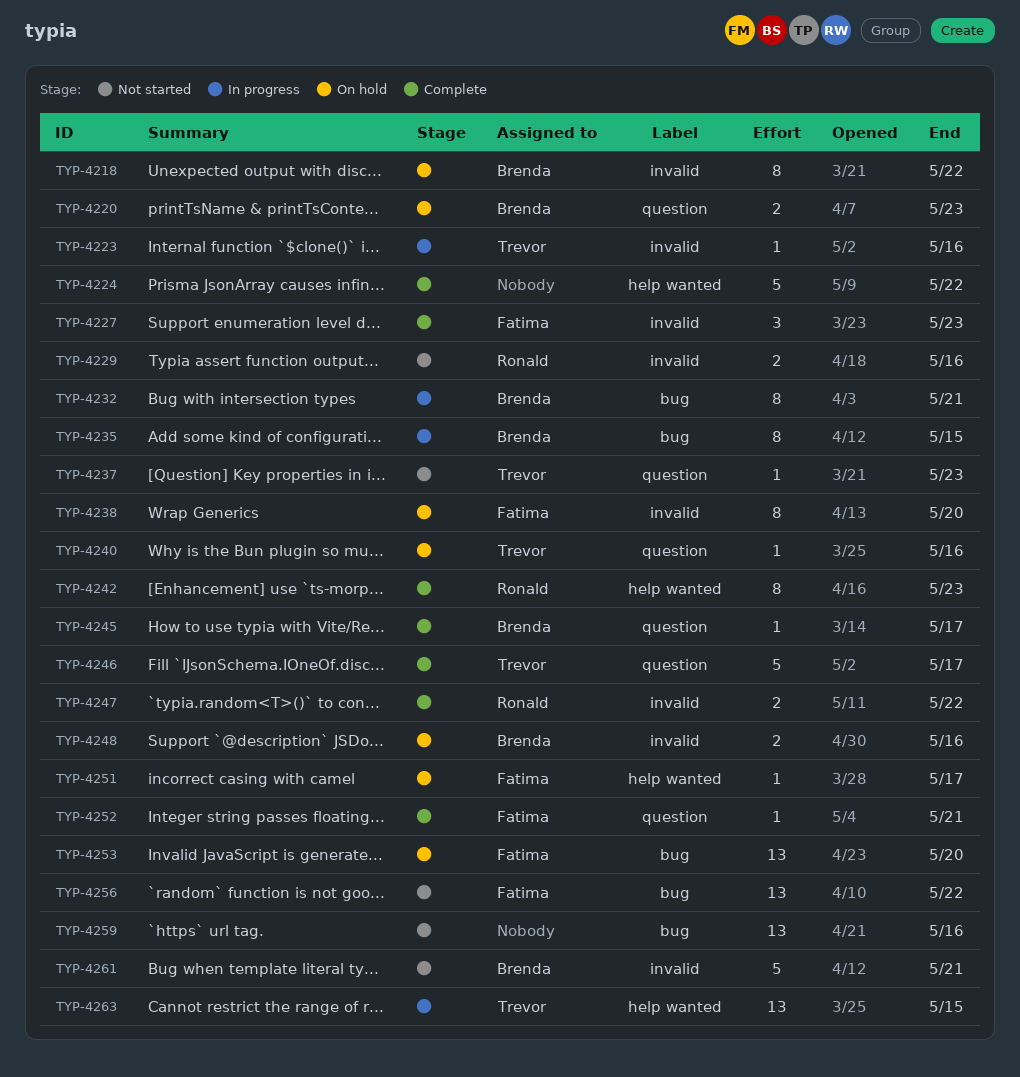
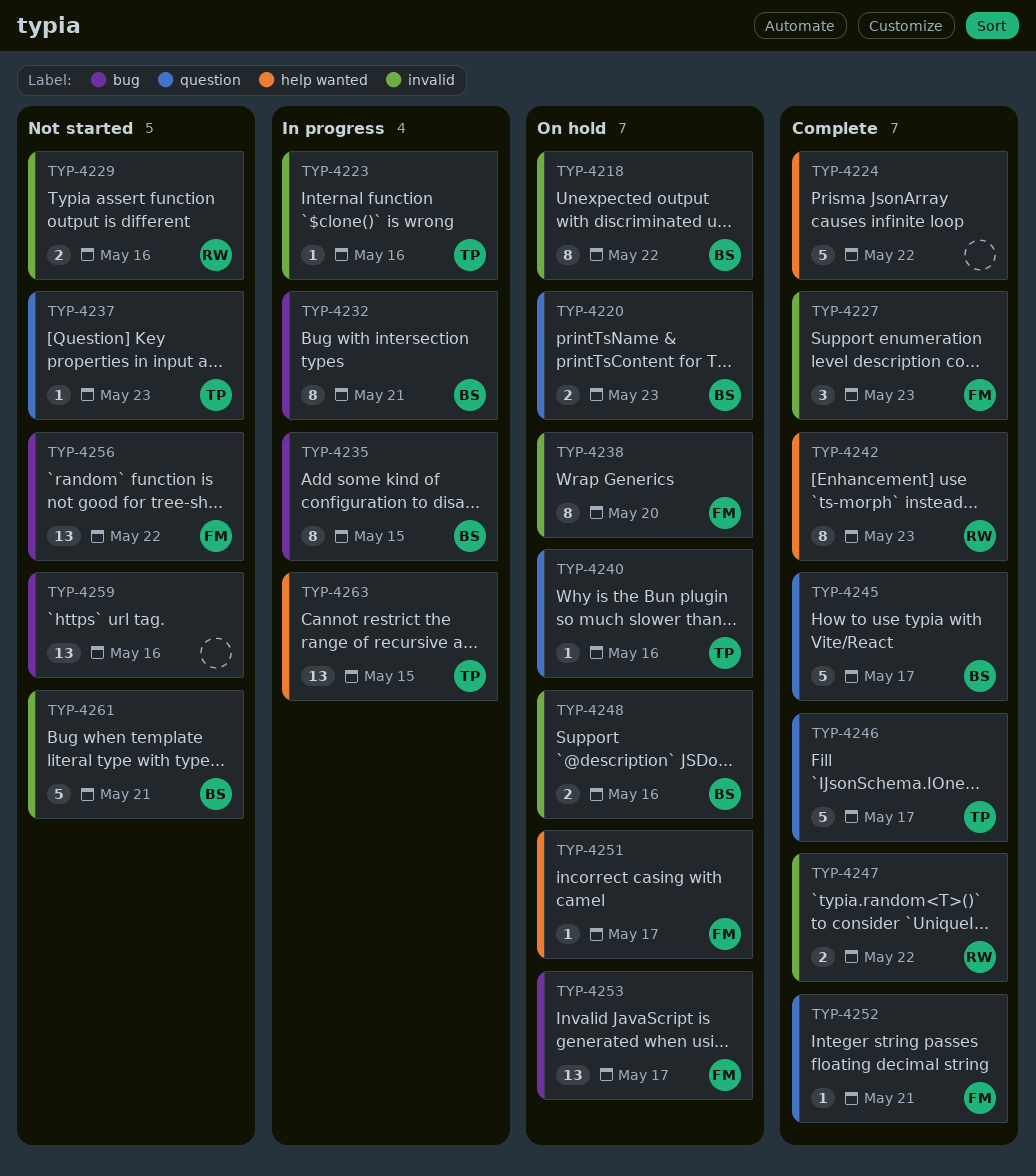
TYP-4245, estimate: 1 -> 5
TYP-4253, due: May 20 -> May 17

